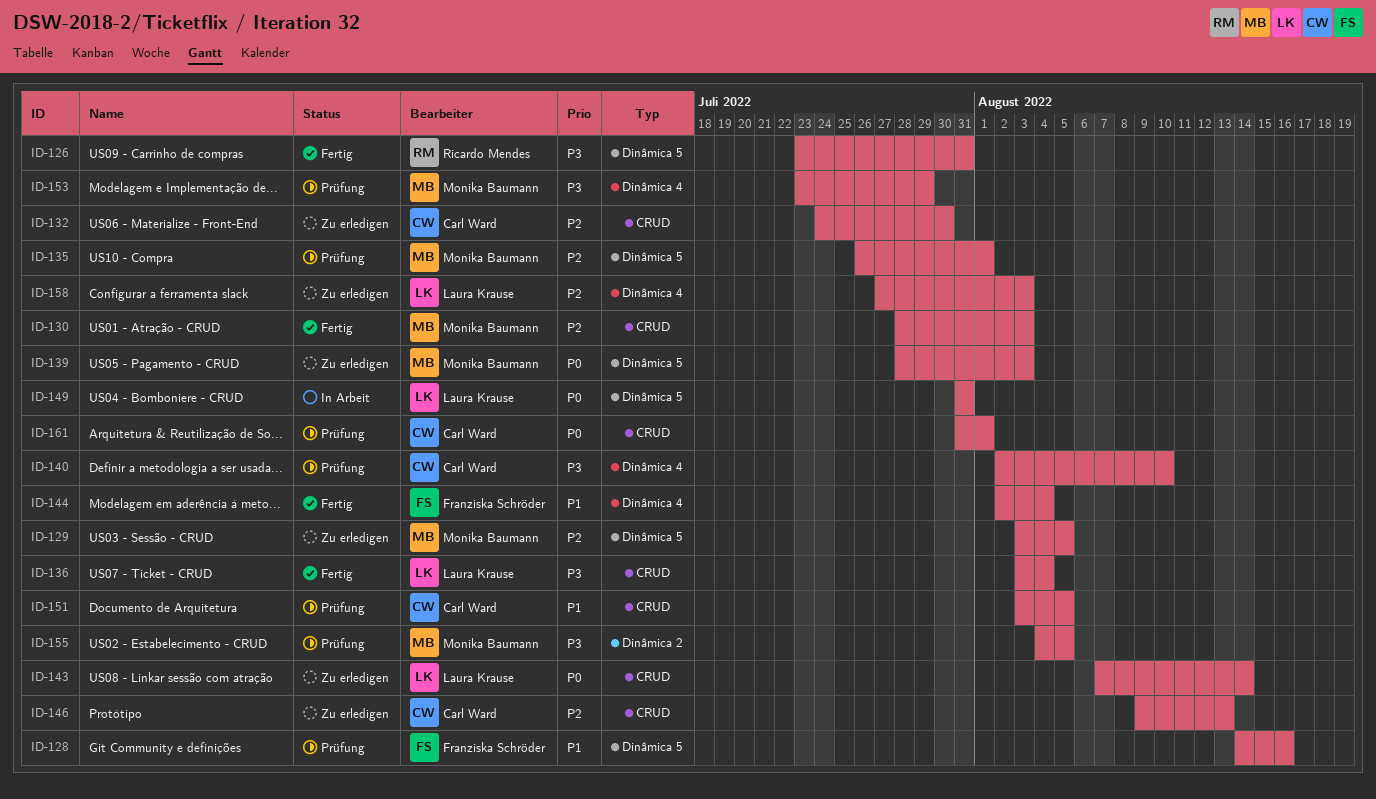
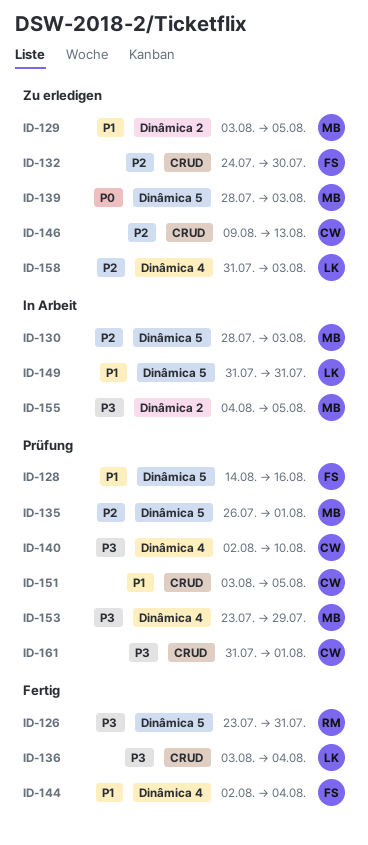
ID-129, priority: P2 -> P1
ID-129, label: Dinâmica 5 -> Dinâmica 2
ID-130, status: Fertig -> In Arbeit
ID-130, label: CRUD -> Dinâmica 5
ID-132, owner: Carl Ward -> Franziska Schröder
ID-143: present -> none
ID-149, priority: P0 -> P1
ID-155, status: Prüfung -> In Arbeit
ID-158, start: Jul 27 -> Jul 31
ID-161, priority: P0 -> P3

